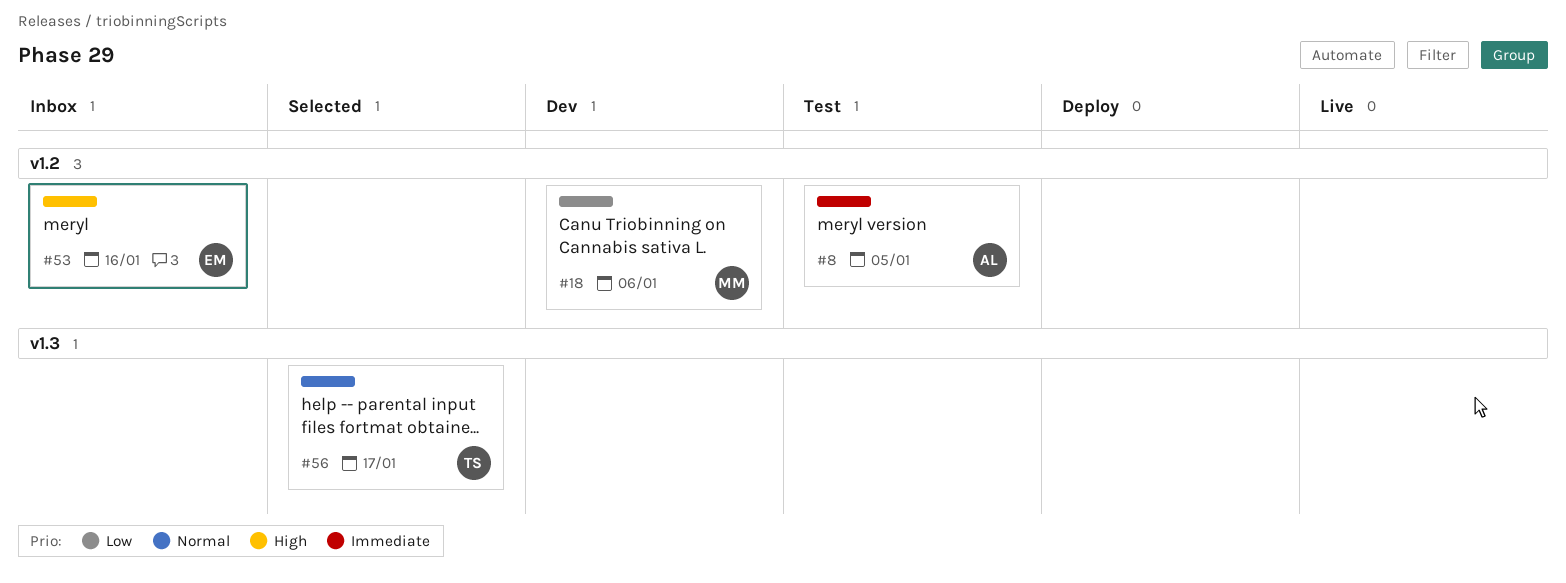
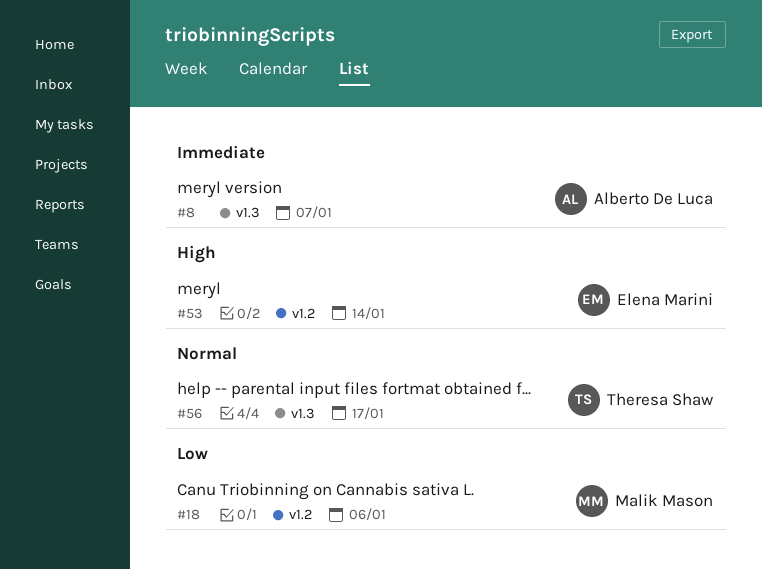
#8, label: v1.2 -> v1.3
#8, due: Jan 5 -> Jan 7
#53, due: Jan 16 -> Jan 14

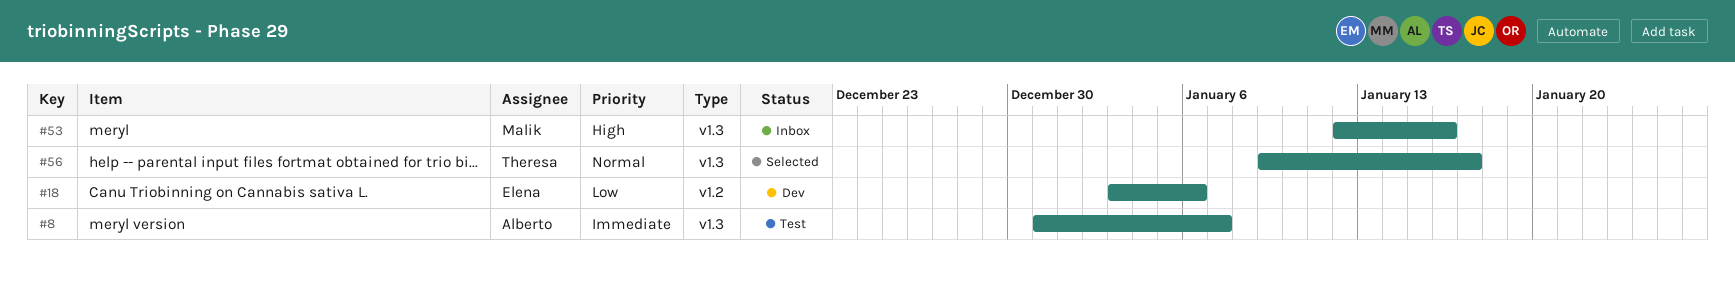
#18, owner: Malik Mason -> Elena Marini
#53, owner: Elena Marini -> Malik Mason
#53, label: v1.2 -> v1.3
#53, due: Jan 14 -> Jan 16

